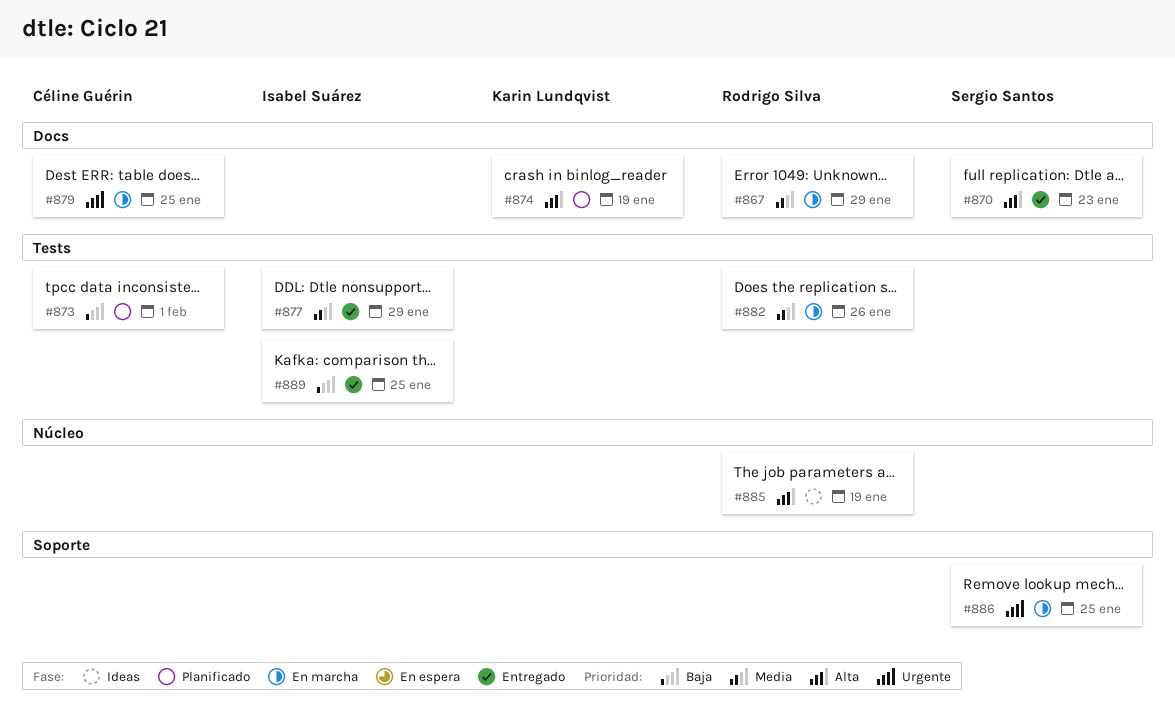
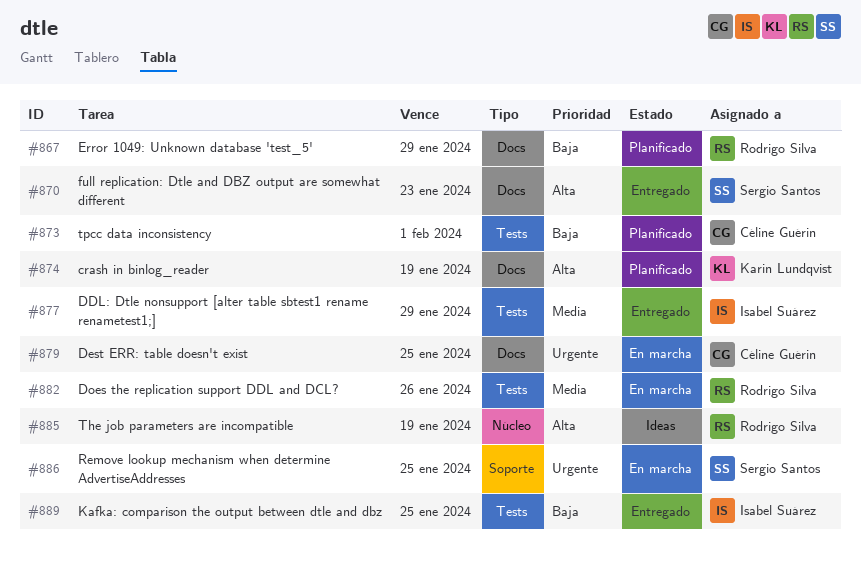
#867, status: En marcha -> Planificado
#867, priority: Media -> Baja

